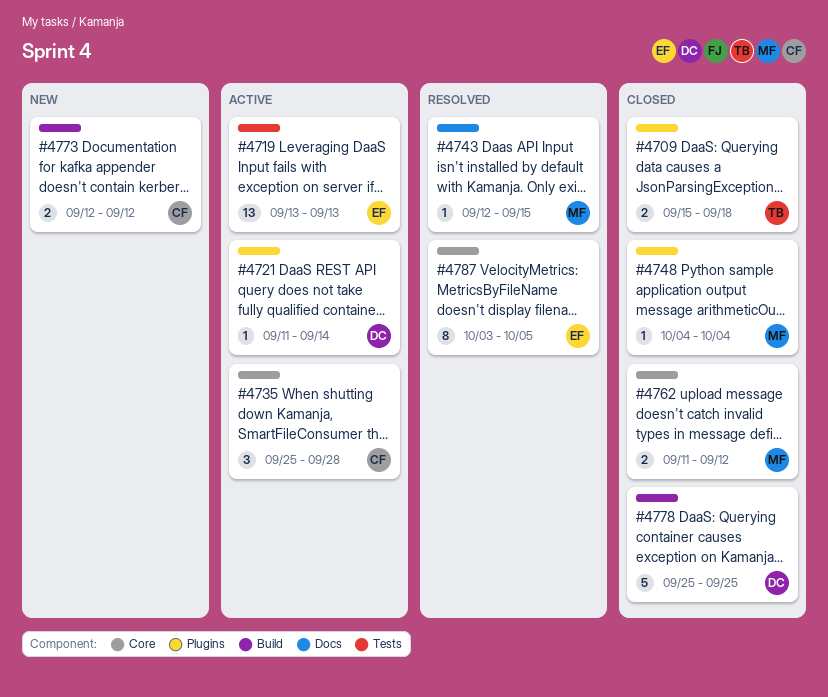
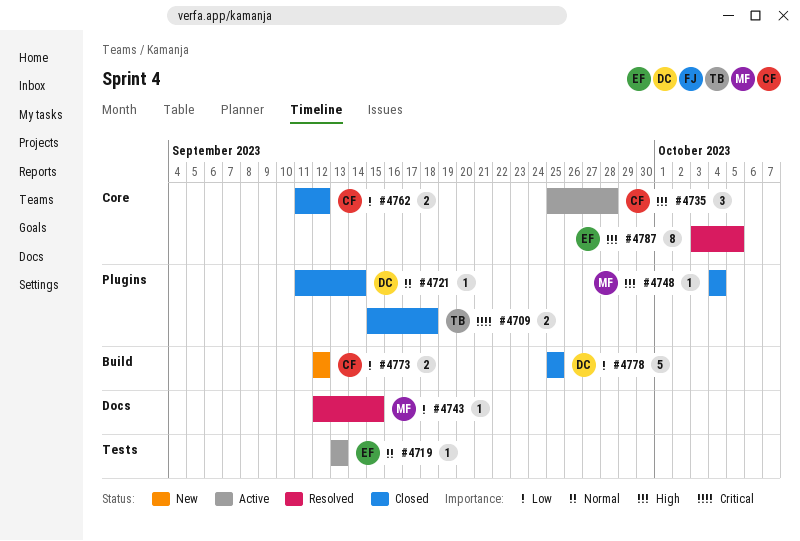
#4719, estimate: 13 -> 1
#4721, status: Active -> Closed
#4762, owner: MF -> CF

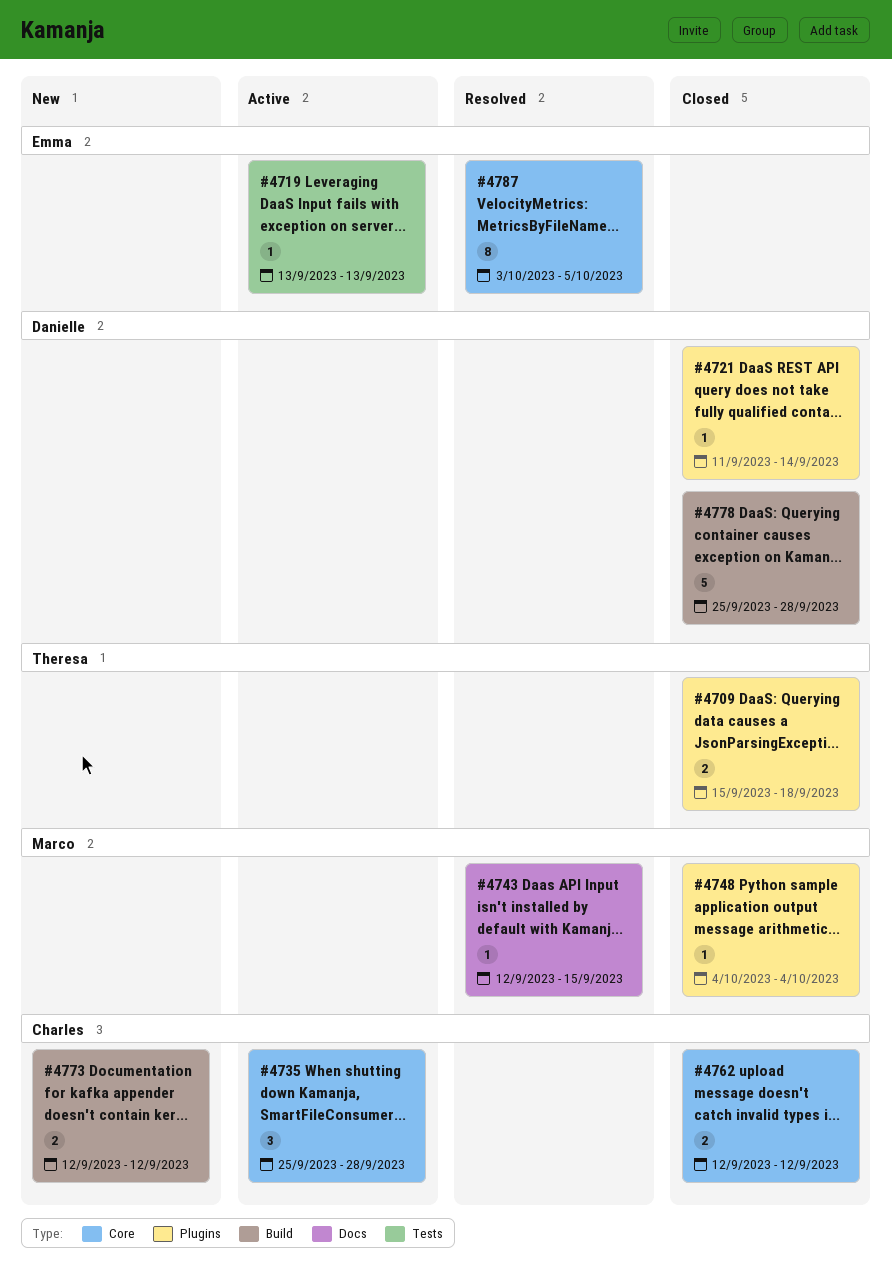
#4762, start: Sep 11 -> Sep 12
#4778, due: Sep 25 -> Sep 28

